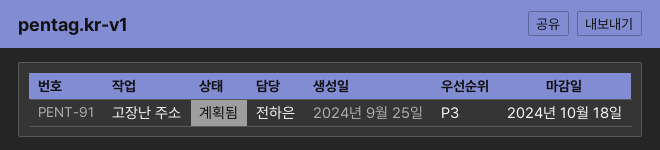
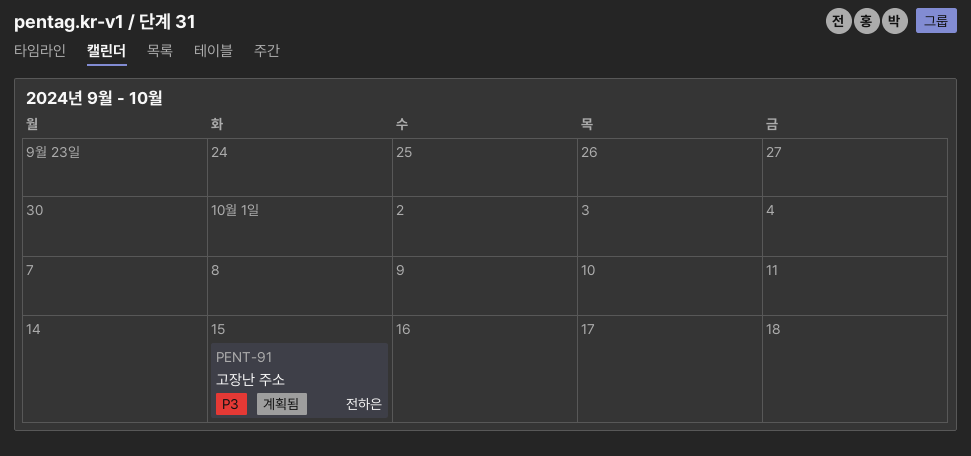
PENT-91, due: Oct 18 -> Oct 15

